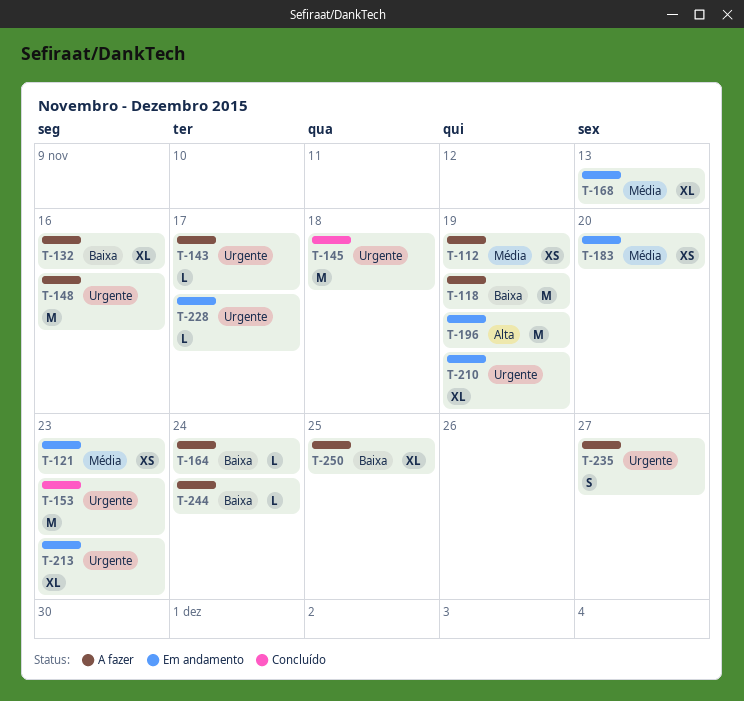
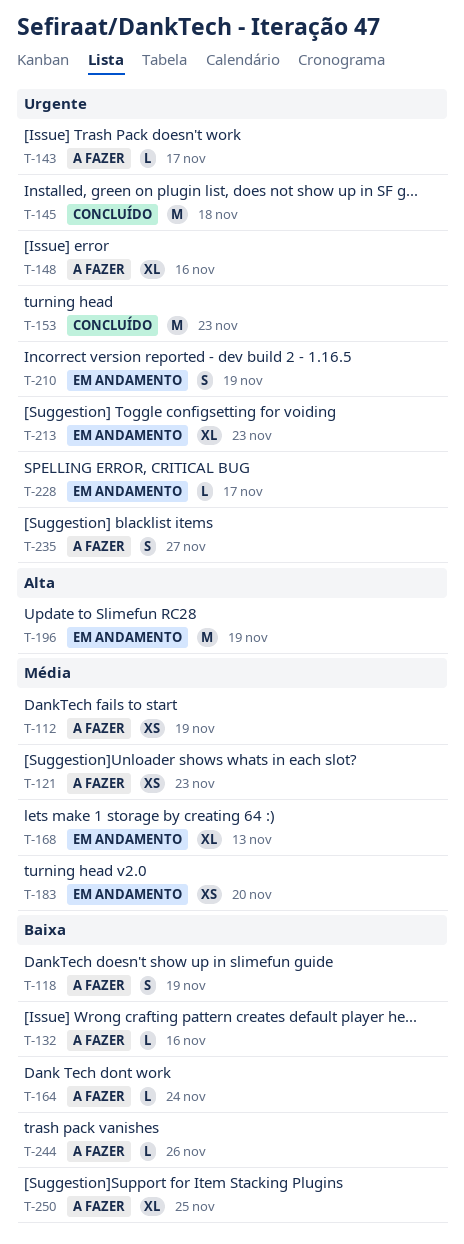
T-118, estimate: M -> S
T-121, status: Em andamento -> A fazer
T-132, estimate: XL -> L
T-148, estimate: M -> XL
T-210, estimate: XL -> S
T-244, due: Nov 24 -> Nov 26

